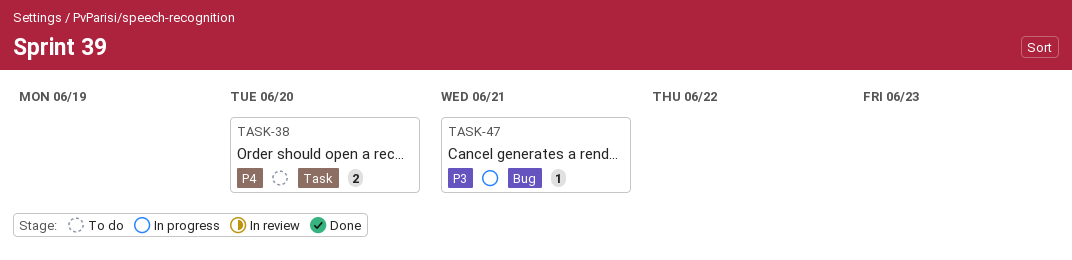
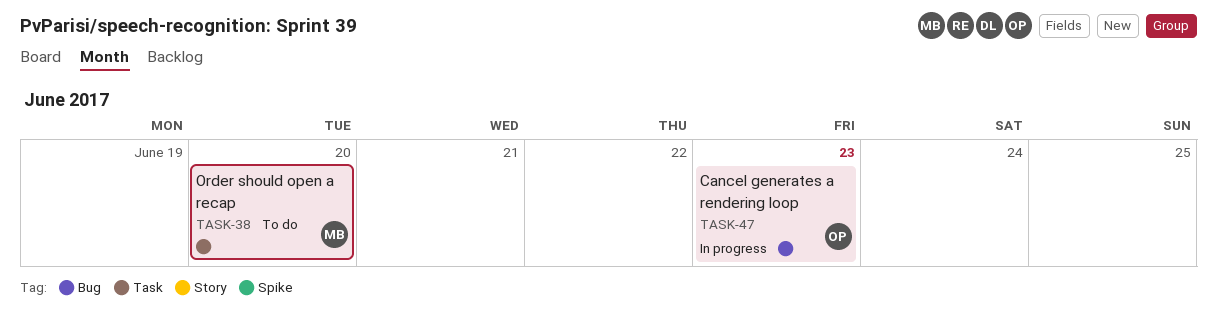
TASK-47, due: Jun 21 -> Jun 23

